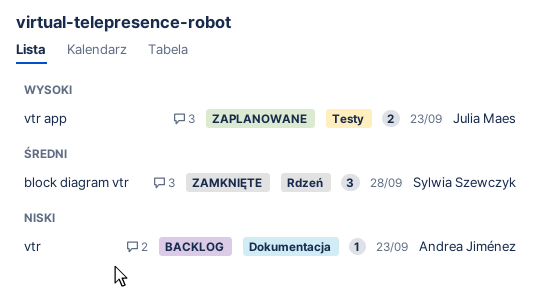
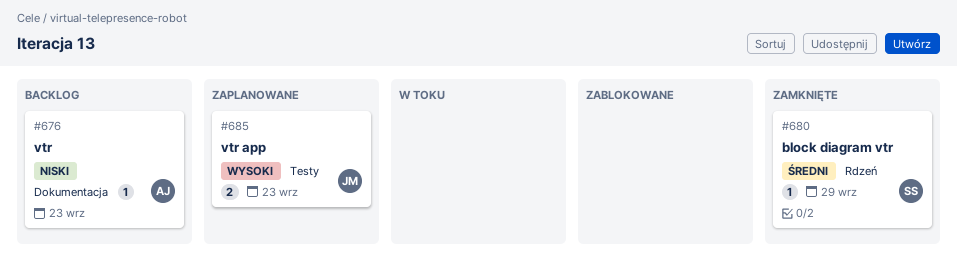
block diagram vtr, estimate: 3 -> 1
block diagram vtr, due: Sep 28 -> Sep 29

